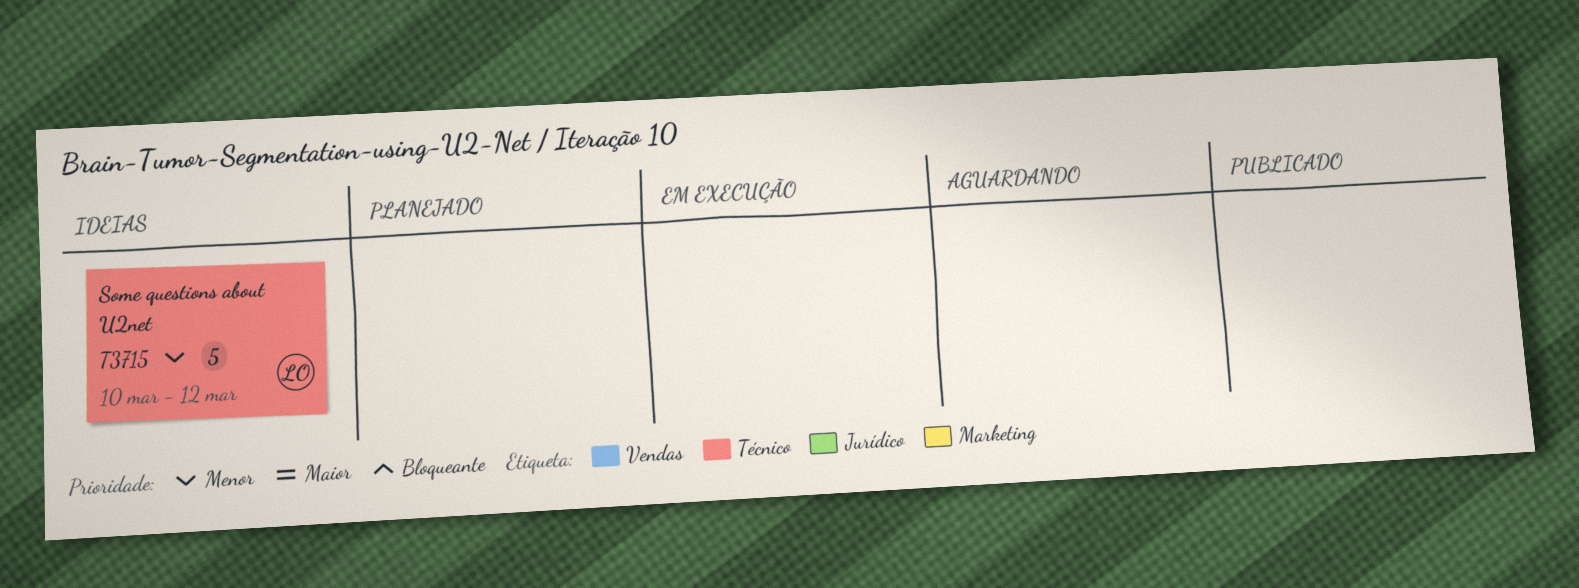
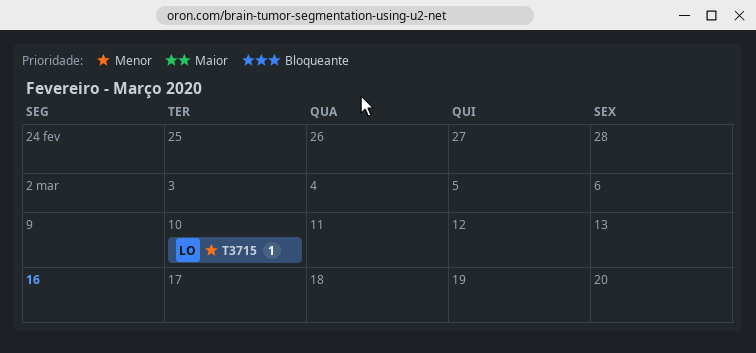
T3715, estimate: 5 -> 1
T3715, due: Mar 12 -> Mar 10

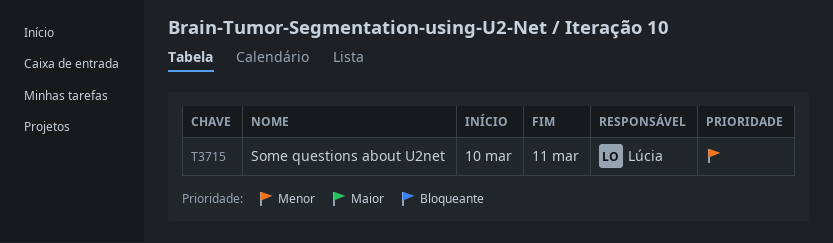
T3715, due: Mar 10 -> Mar 11

